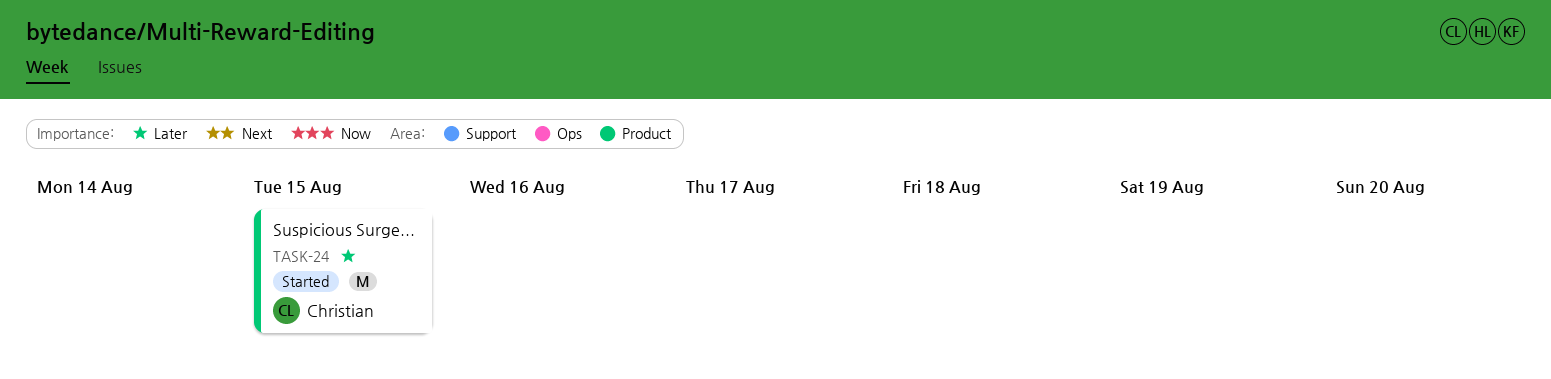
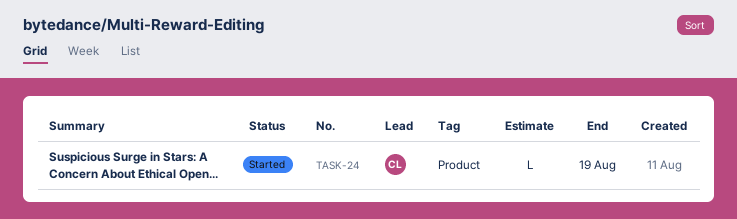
TASK-24, estimate: M -> L
TASK-24, due: Aug 15 -> Aug 19

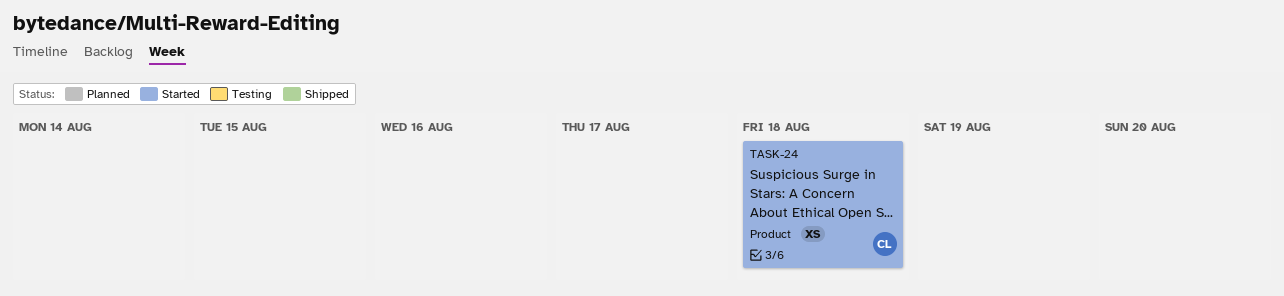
TASK-24, estimate: L -> XS
TASK-24, due: Aug 19 -> Aug 18

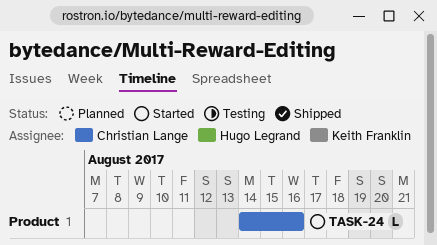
TASK-24, estimate: XS -> L
TASK-24, due: Aug 18 -> Aug 16

